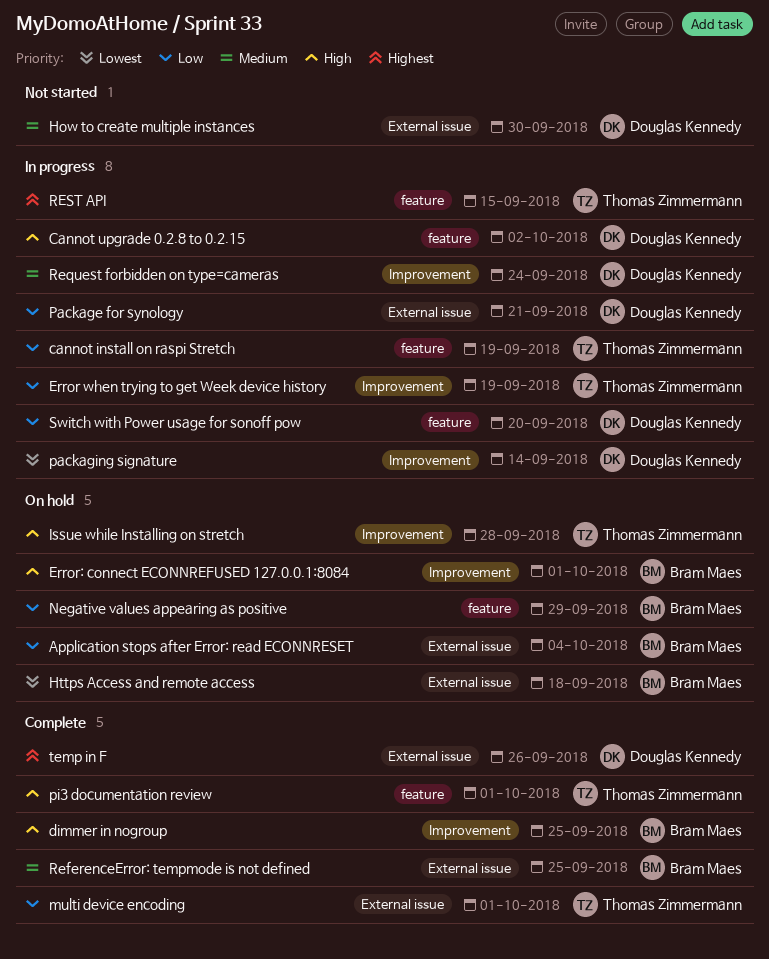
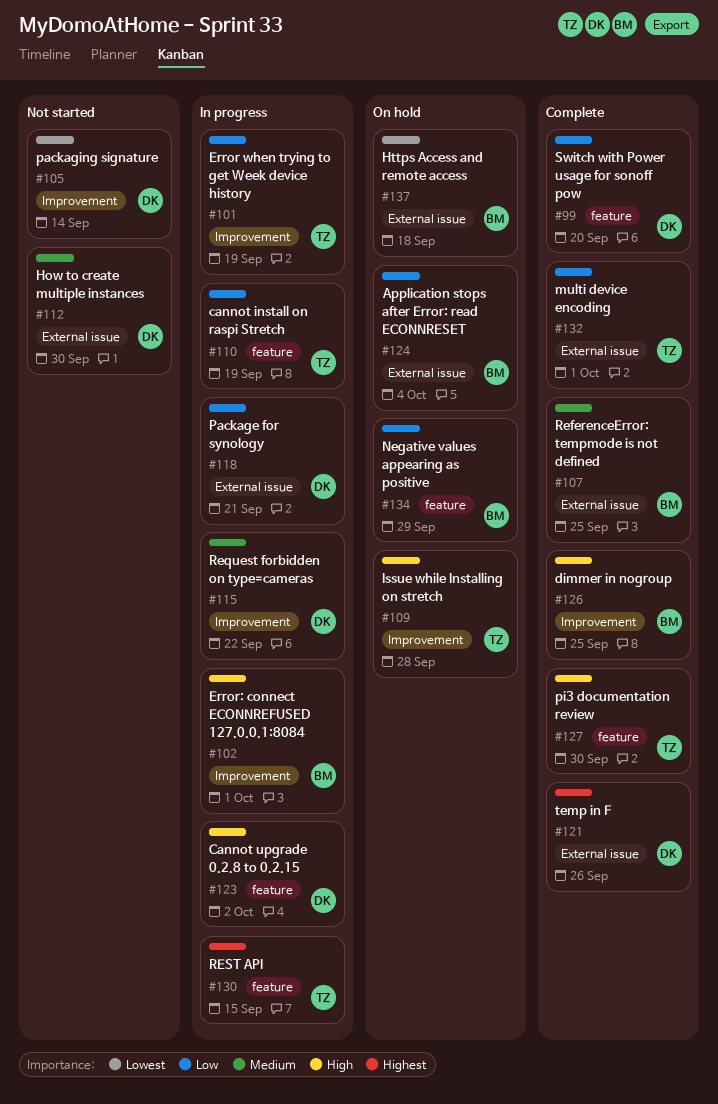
Error: connect ECONNREFUSED 127.0.0.1:8084, status: On hold -> In progress
packaging signature, status: In progress -> Not started
pi3 documentation review, due: Oct 1 -> Sep 30
Request forbidden on type=cameras, due: Sep 24 -> Sep 22
Switch with Power usage for sonoff pow, status: In progress -> Complete

